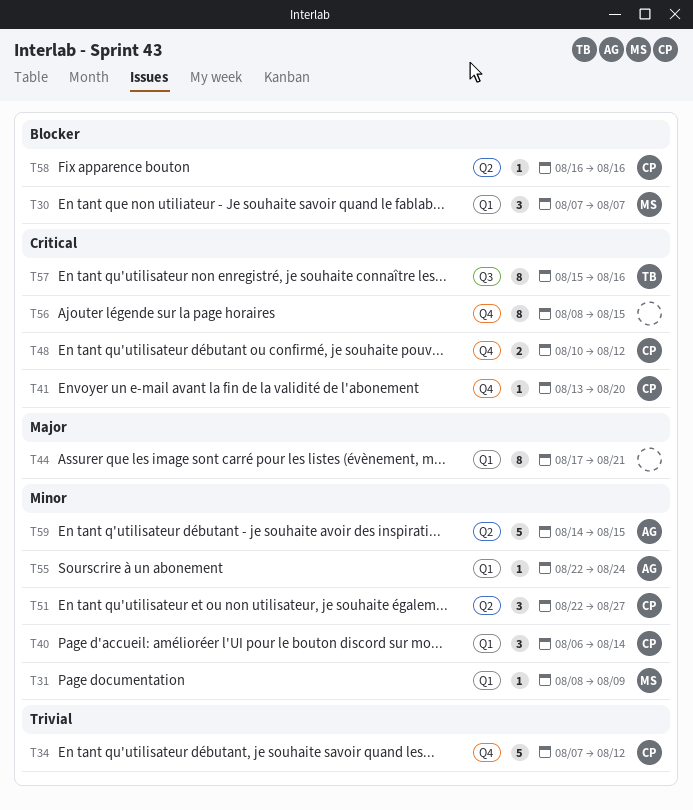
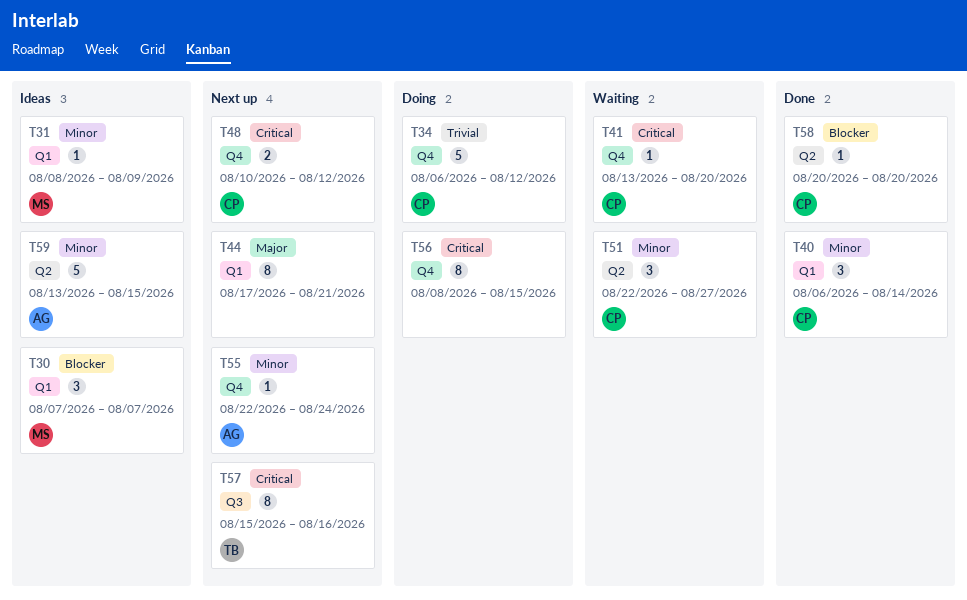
T34, start: Aug 7 -> Aug 6
T55, label: Q1 -> Q4
T58, start: Aug 16 -> Aug 20
T58, due: Aug 16 -> Aug 20
T59, start: Aug 14 -> Aug 13

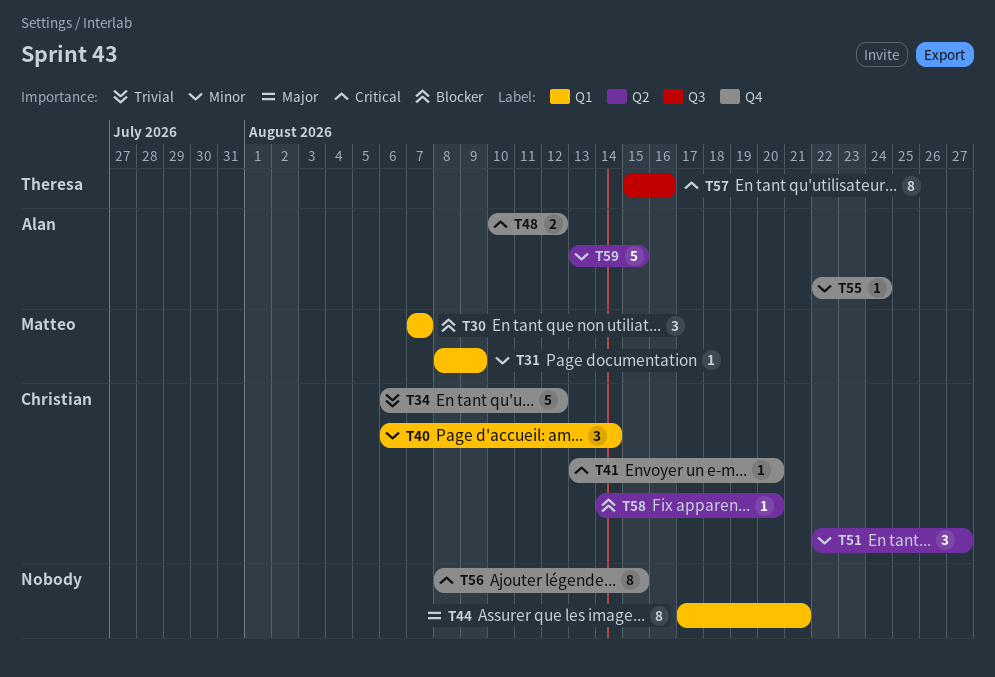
T48, owner: Christian -> Alan
T58, start: Aug 20 -> Aug 14

